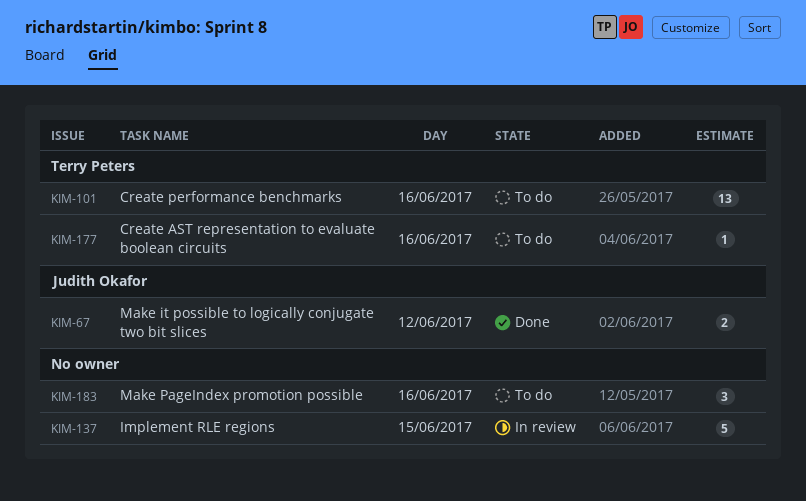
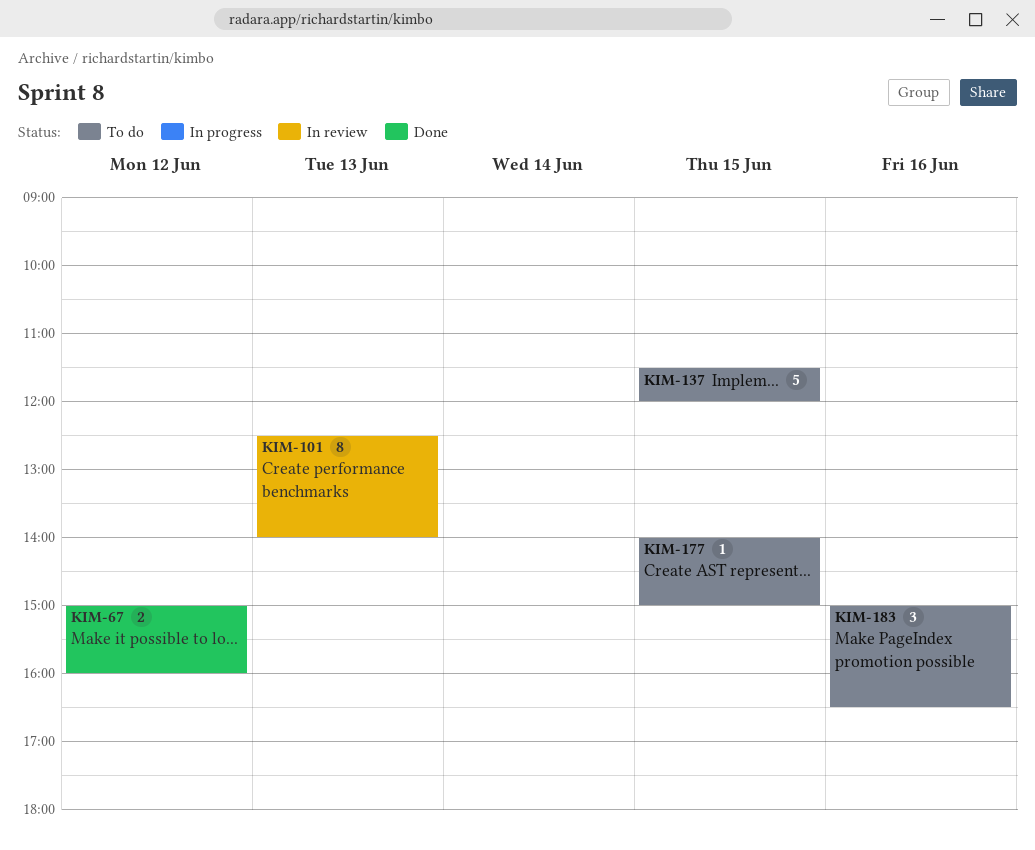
KIM-101, status: To do -> In review
KIM-101, estimate: 13 -> 8
KIM-101, day: Jun 16 -> Jun 13
KIM-137, status: In review -> To do
KIM-177, day: Jun 16 -> Jun 15

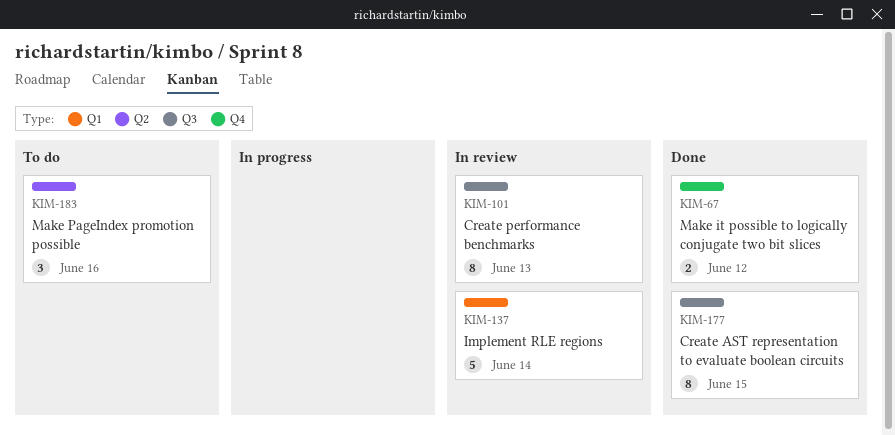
KIM-137, status: To do -> In review
KIM-137, day: Jun 15 -> Jun 14
KIM-177, status: To do -> Done
KIM-177, estimate: 1 -> 8

